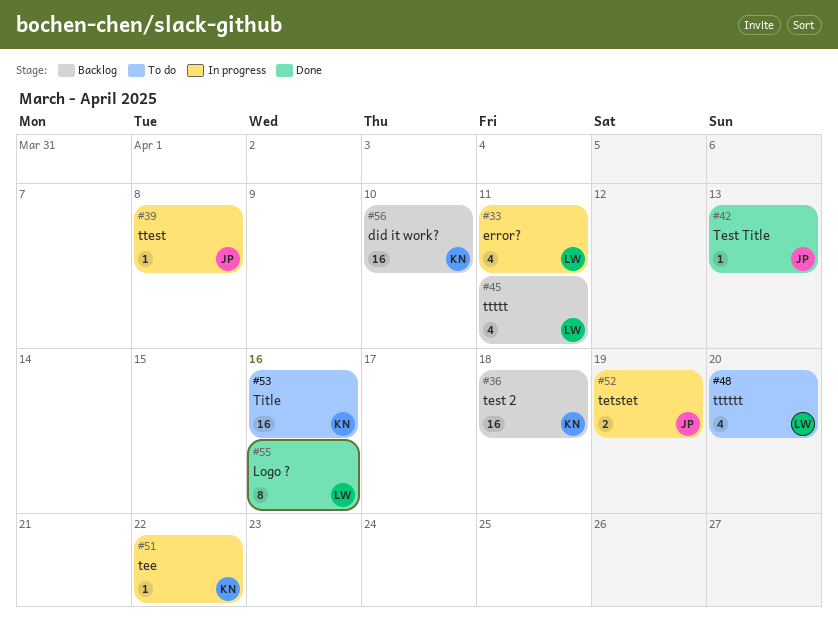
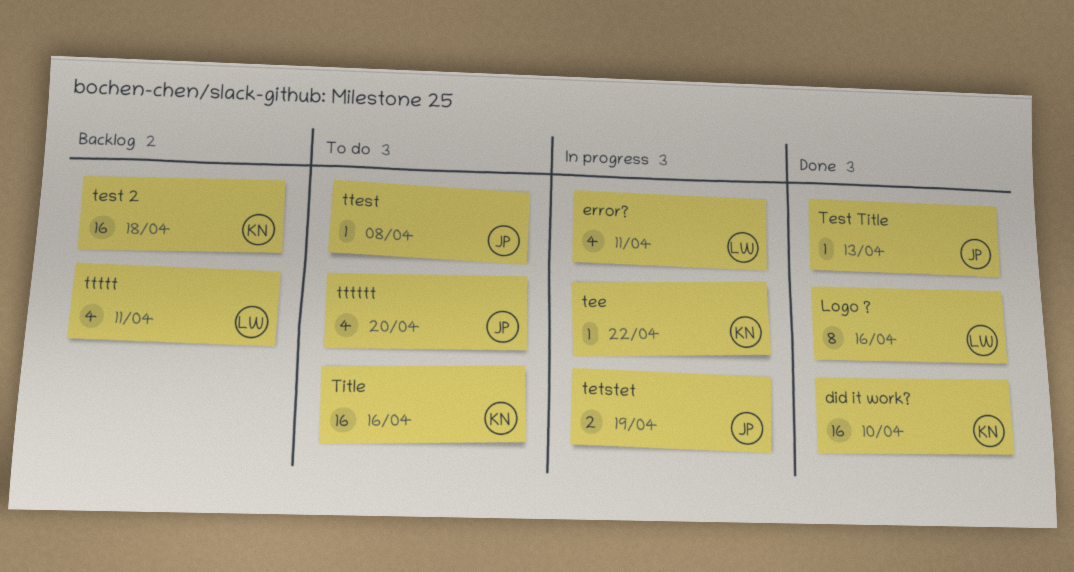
did it work?, status: Backlog -> Done
ttest, status: In progress -> To do
tttttt, owner: LW -> JP

